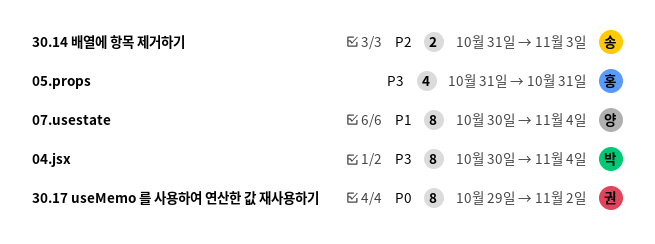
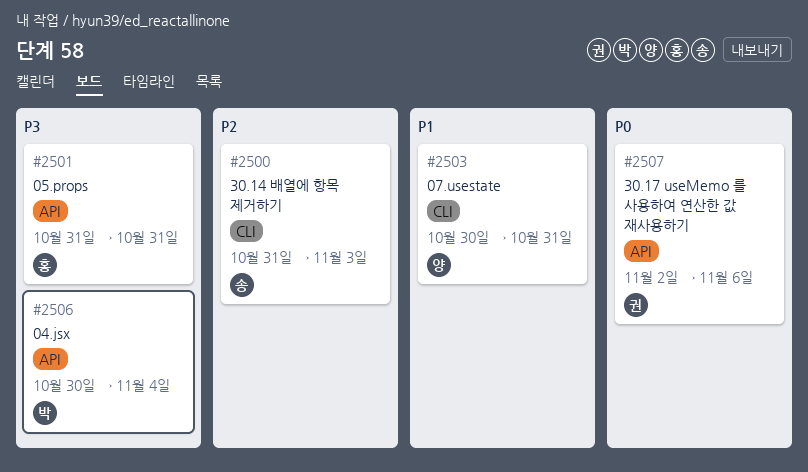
07.usestate, due: Nov 4 -> Oct 31
30.17 useMemo 를 사용하여 연산한 값 재사용하기, start: Oct 29 -> Nov 2
30.17 useMemo 를 사용하여 연산한 값 재사용하기, due: Nov 2 -> Nov 6

